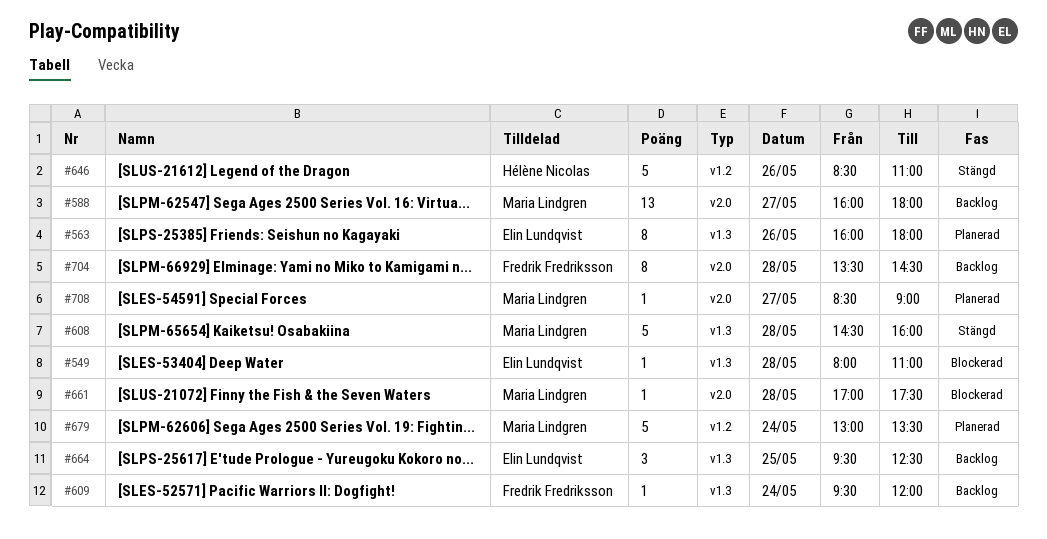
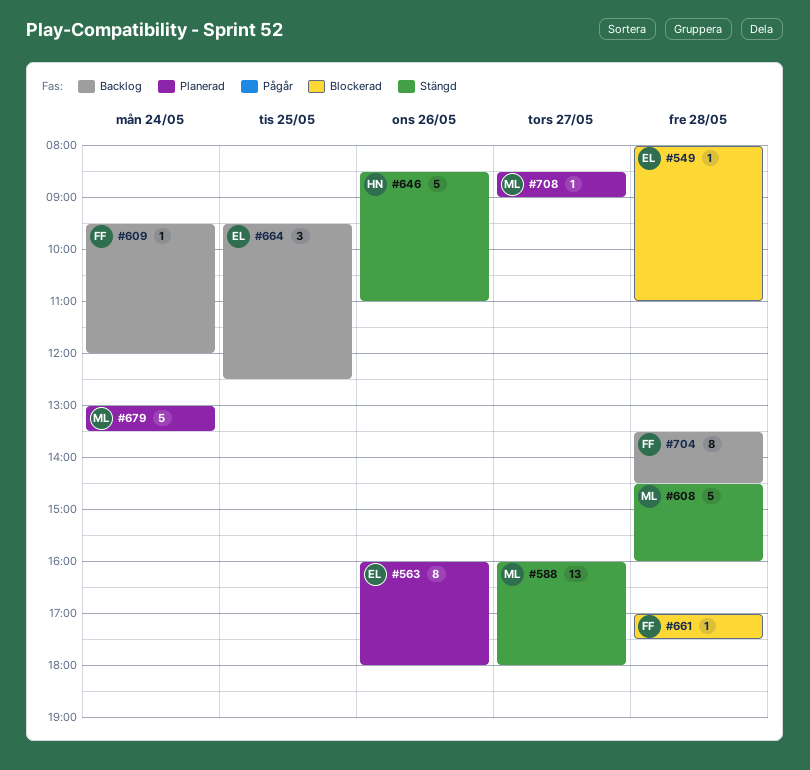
#588, status: Backlog -> Stängd
#661, owner: Maria Lindgren -> Fredrik Fredriksson

